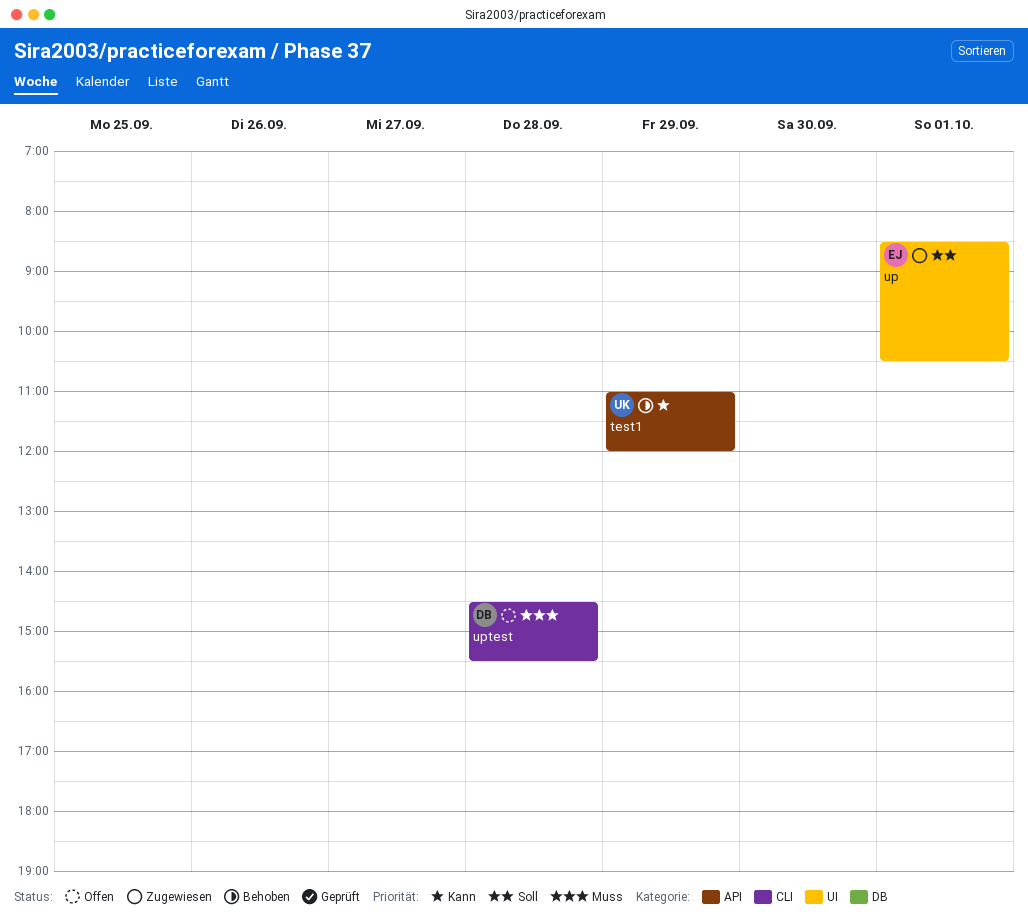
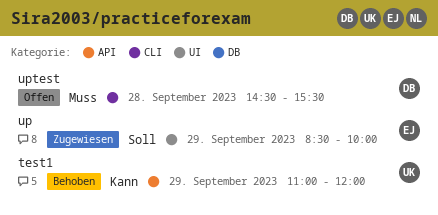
up, day: Oct 1 -> Sep 29
up, ends: 10:30 -> 10:00

